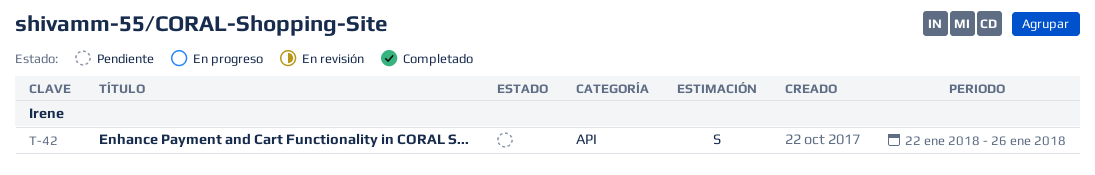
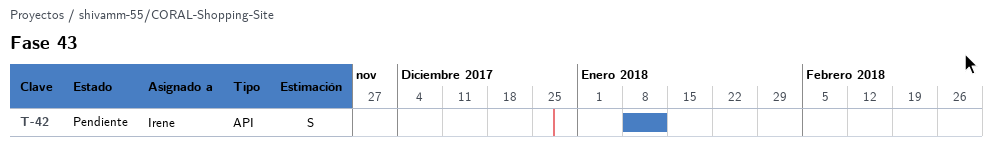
T-42, start: Jan 22 -> Jan 8
T-42, due: Jan 26 -> Jan 12

